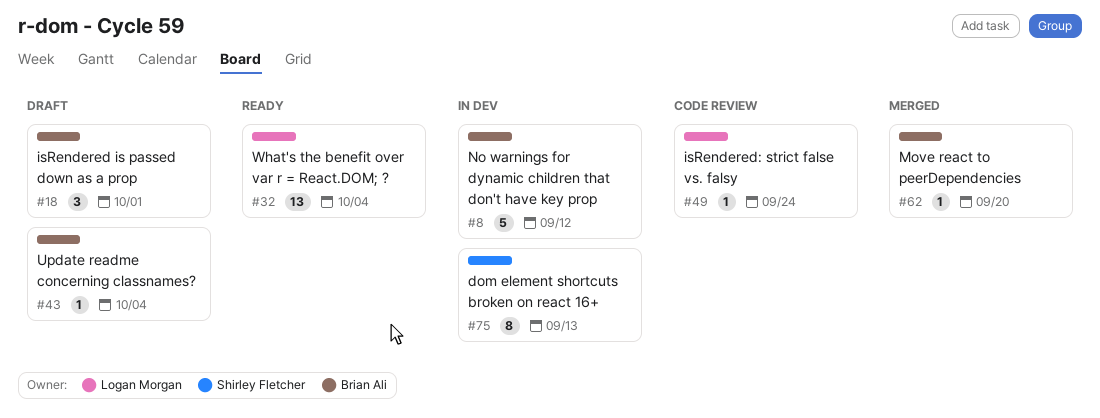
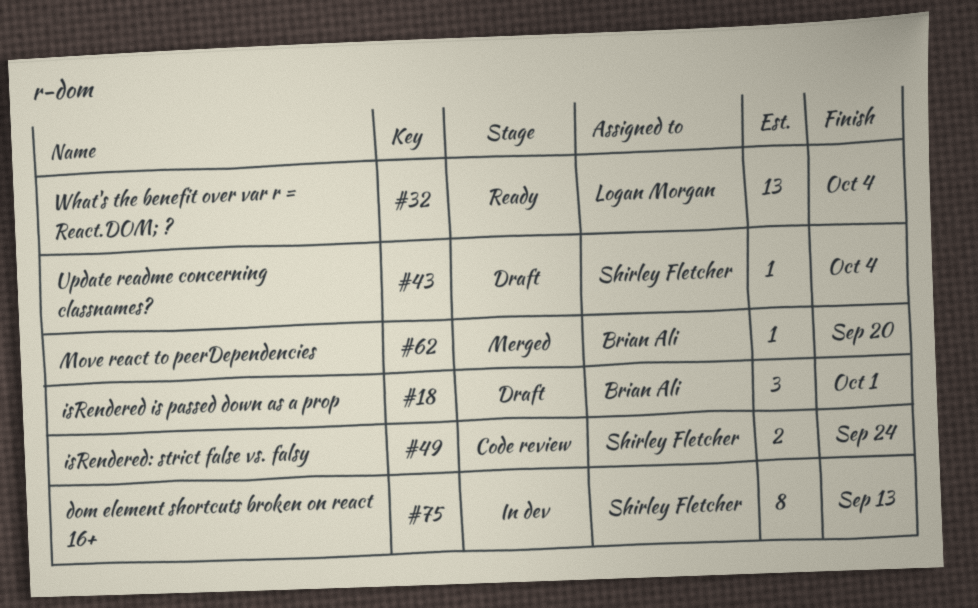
#8: present -> none
#43, owner: Brian Ali -> Shirley Fletcher
#49, owner: Logan Morgan -> Shirley Fletcher
#49, estimate: 1 -> 2

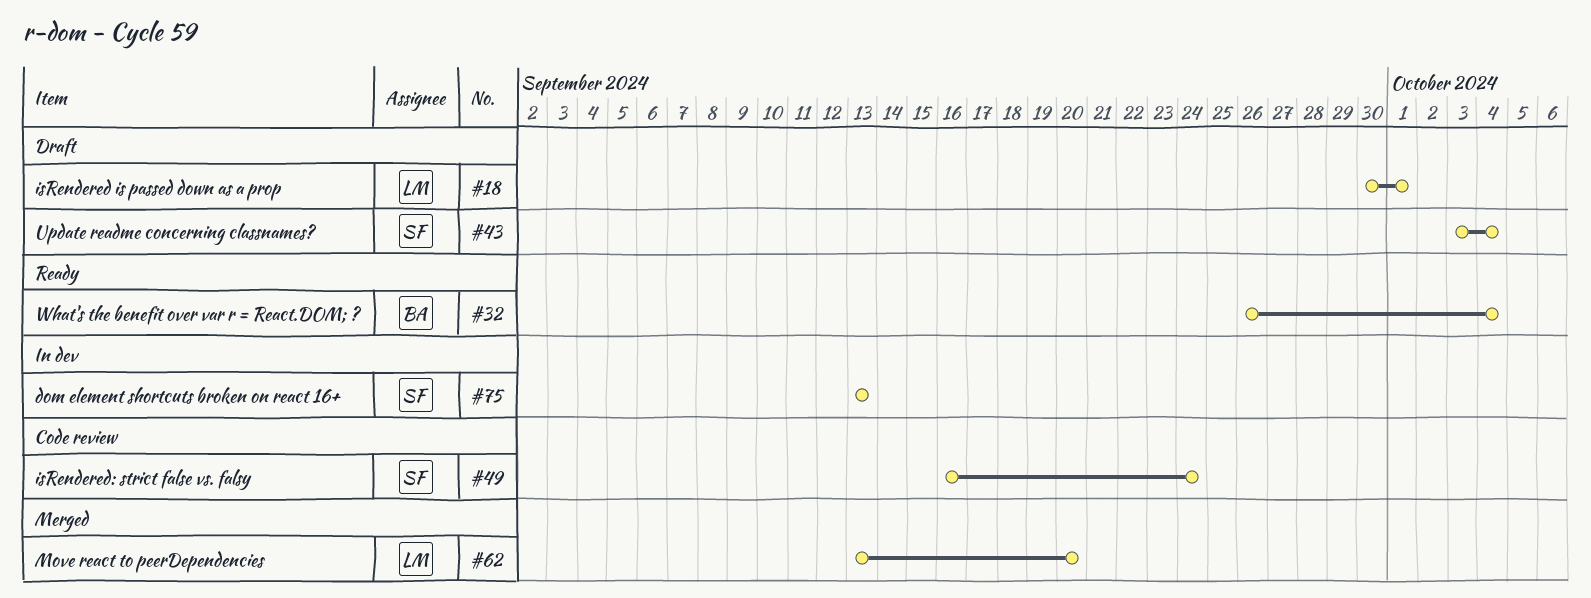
#18, owner: Brian Ali -> Logan Morgan
#32, owner: Logan Morgan -> Brian Ali
#62, owner: Brian Ali -> Logan Morgan

